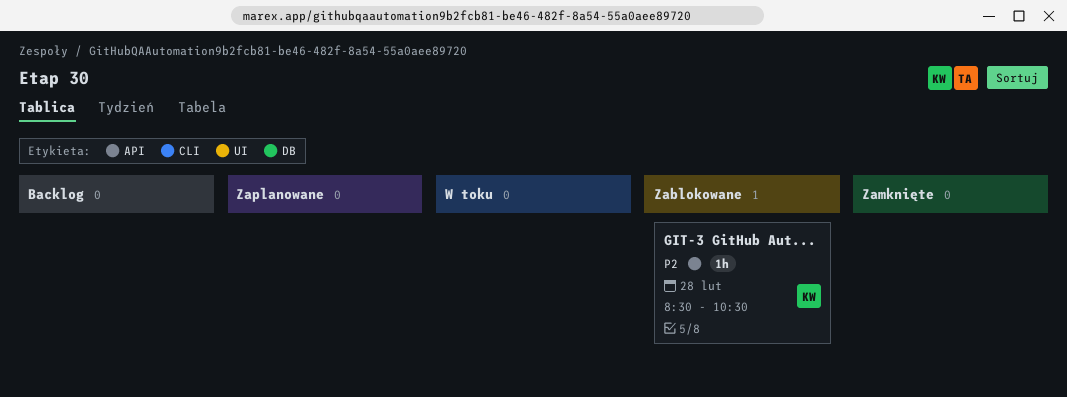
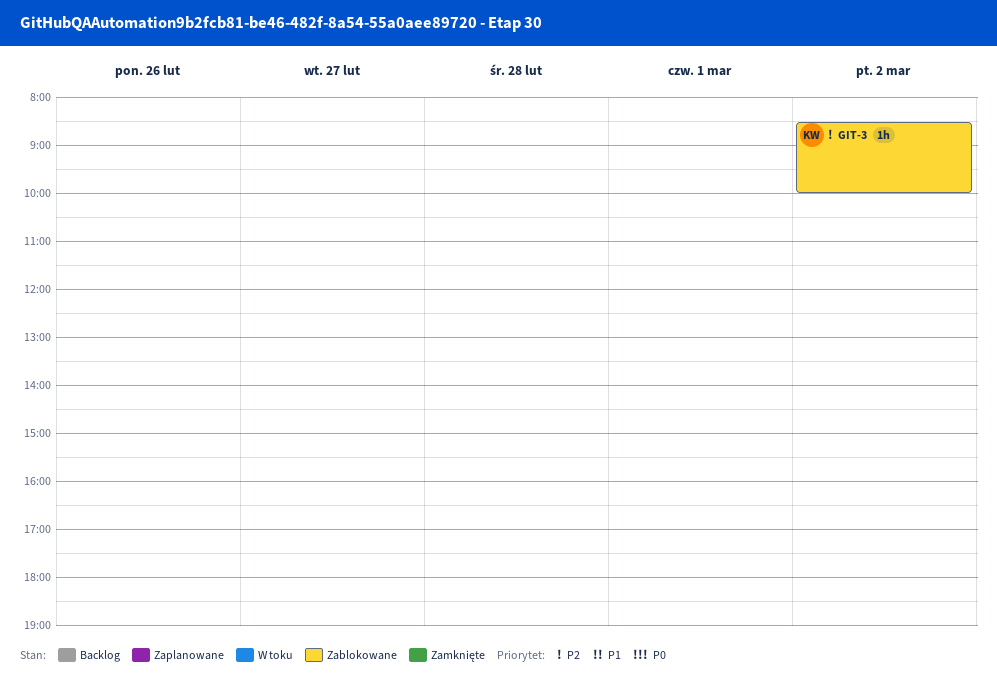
GIT-3, day: Feb 28 -> Mar 2
GIT-3, ends: 10:30 -> 10:00

